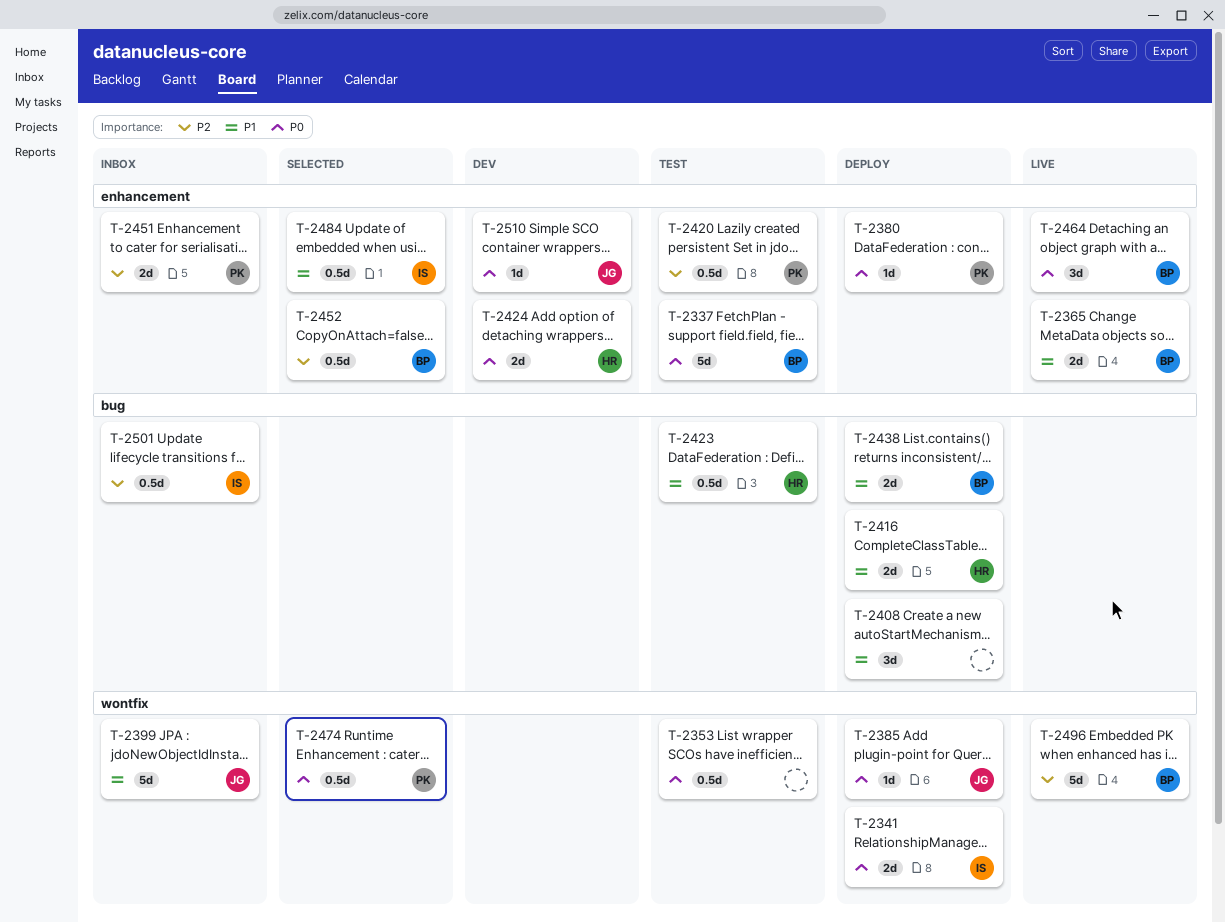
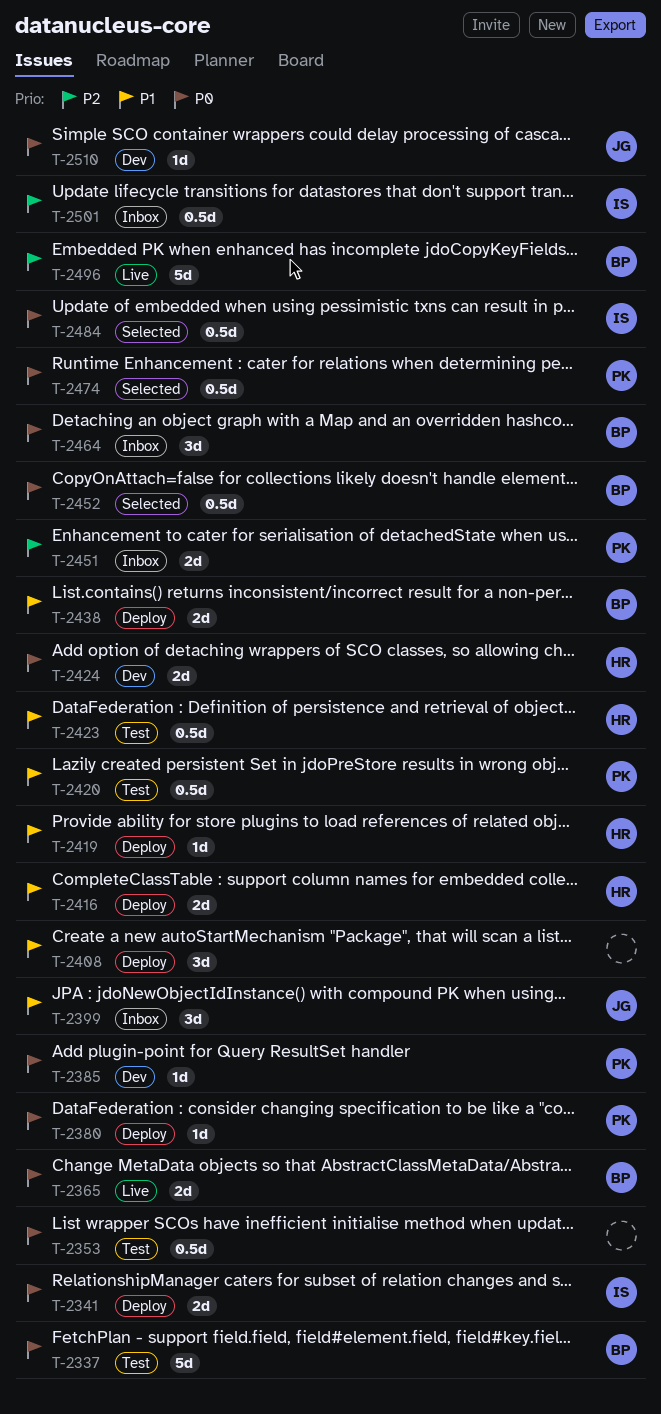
T-2365, priority: P1 -> P0
T-2385, status: Deploy -> Dev
T-2385, owner: JG -> PK
T-2399, estimate: 5d -> 3d
T-2419: none -> present
T-2420, priority: P2 -> P1
T-2452, priority: P2 -> P0
T-2464, status: Live -> Inbox
T-2484, priority: P1 -> P0

